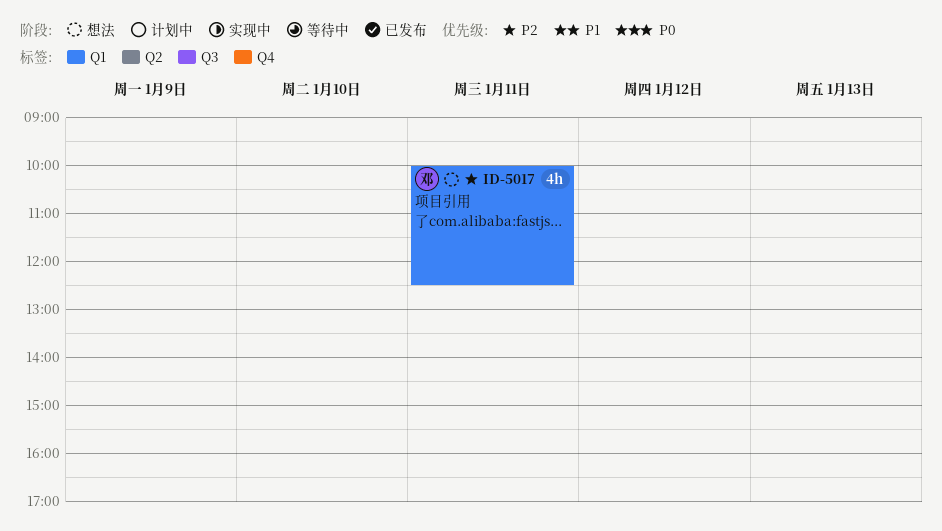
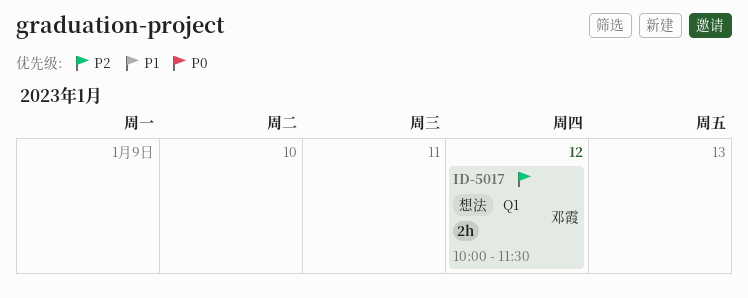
ID-5017, estimate: 4h -> 2h
ID-5017, day: Jan 11 -> Jan 12
ID-5017, ends: 12:30 -> 11:30

